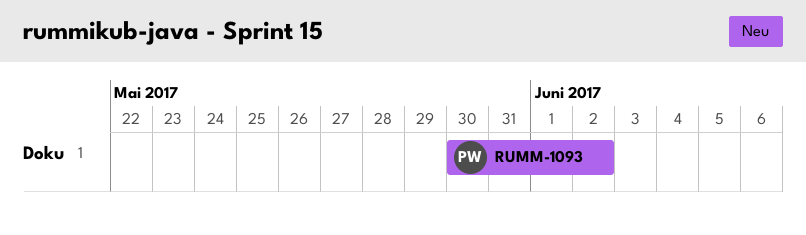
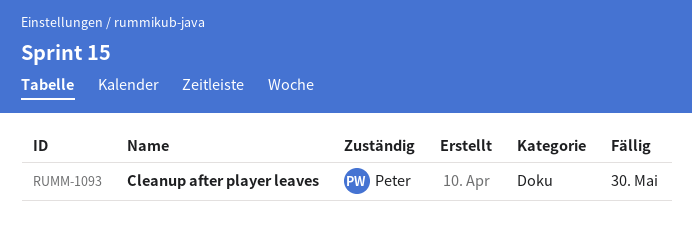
RUMM-1093, due: Jun 2 -> May 30

